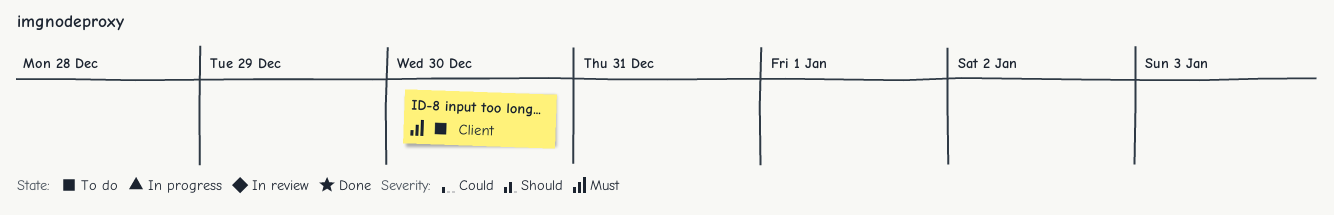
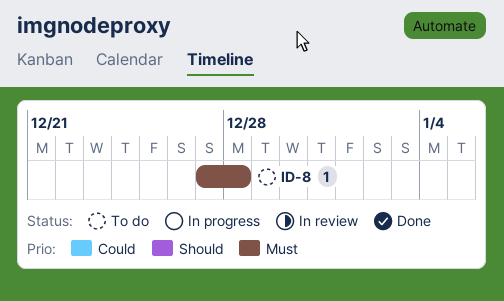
ID-8, due: Dec 30 -> Dec 28

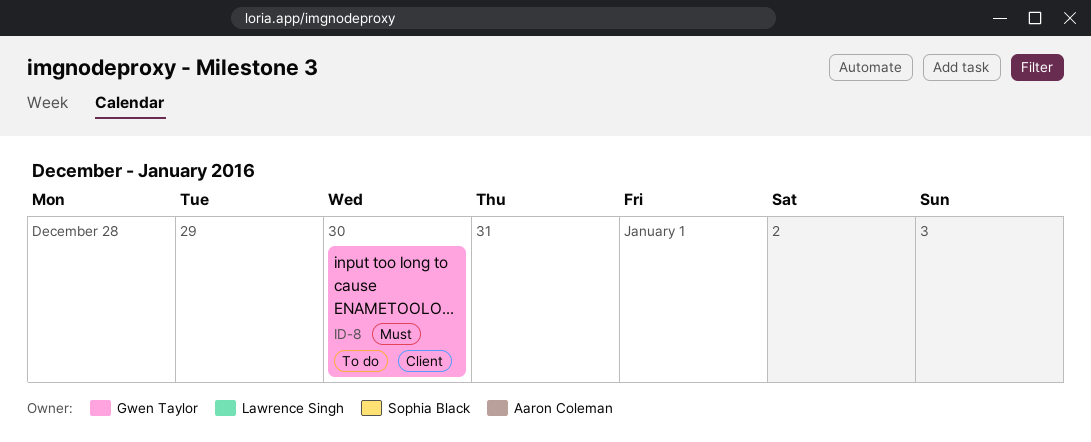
ID-8, due: Dec 28 -> Dec 30

